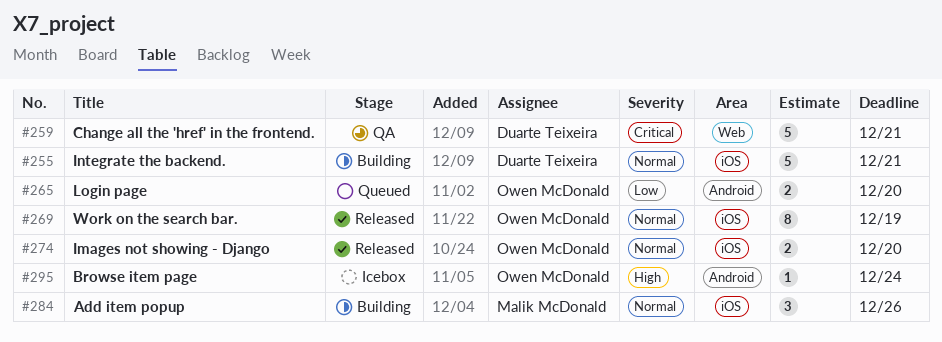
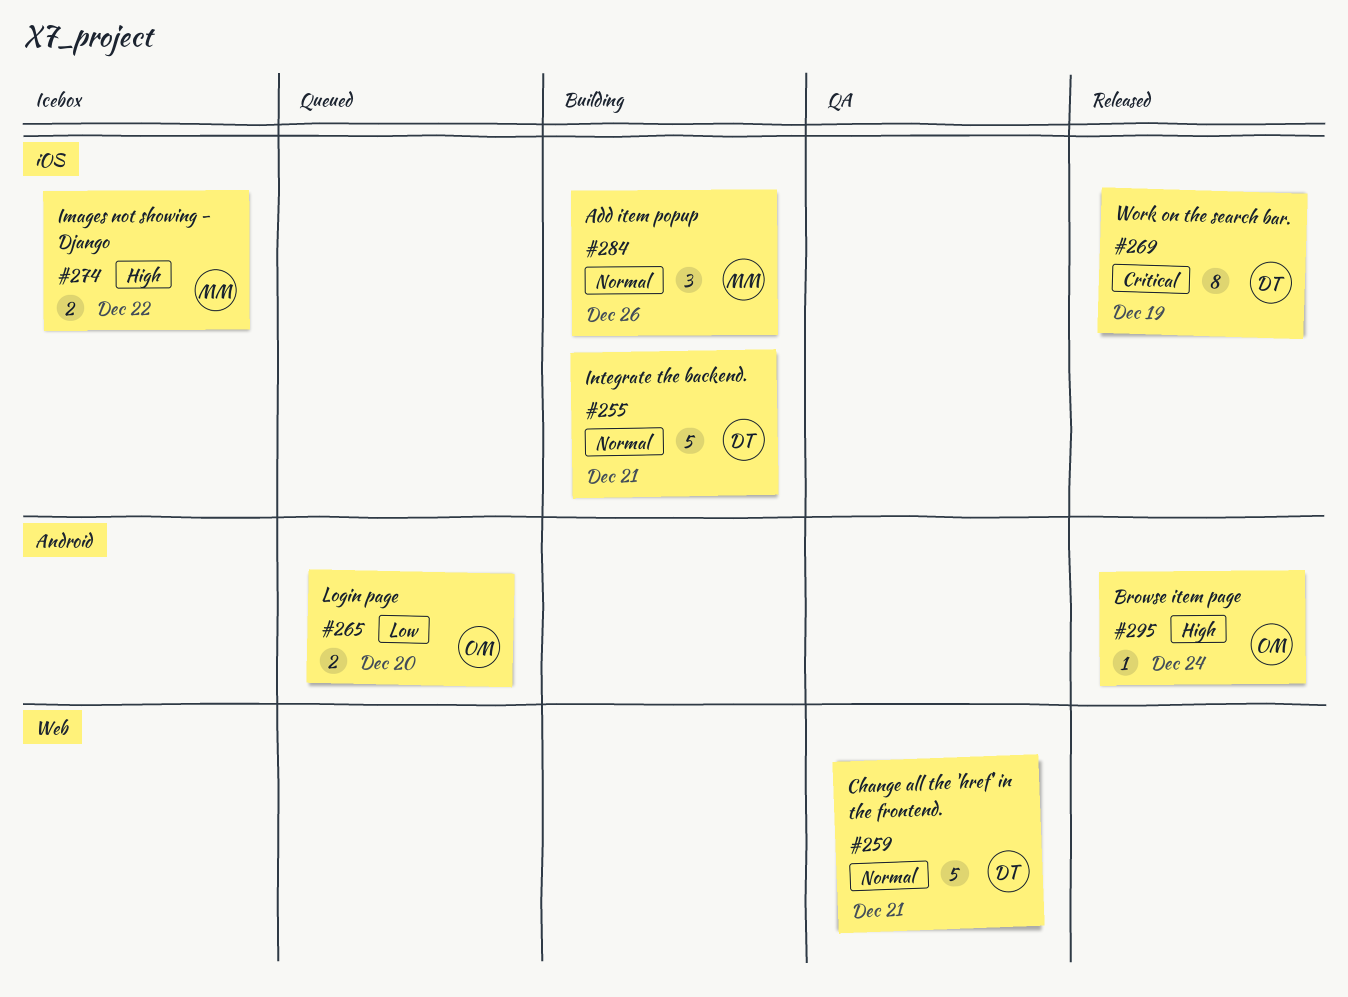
#259, priority: Critical -> Normal
#269, owner: Owen McDonald -> Duarte Teixeira
#269, priority: Normal -> Critical
#274, status: Released -> Icebox
#274, owner: Owen McDonald -> Malik McDonald
#274, priority: Normal -> High
#274, due: Dec 20 -> Dec 22
#295, status: Icebox -> Released

